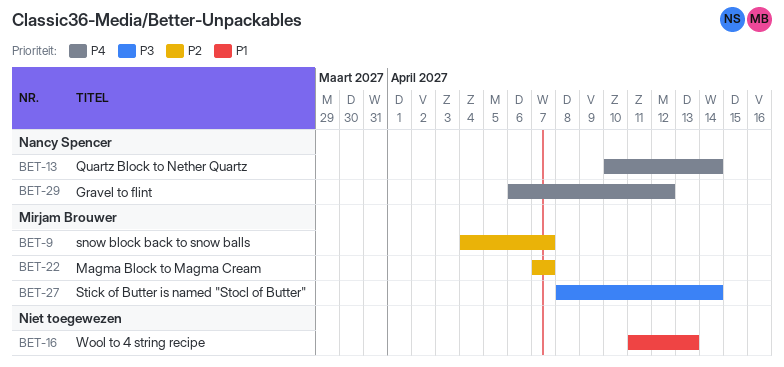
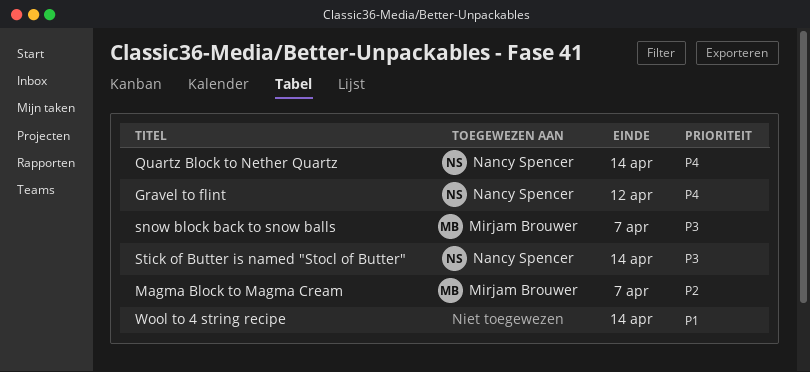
snow block back to snow balls, priority: P2 -> P3
Stick of Butter is named "Stocl of Butter", owner: Mirjam Brouwer -> Nancy Spencer
Wool to 4 string recipe, due: Apr 13 -> Apr 14

